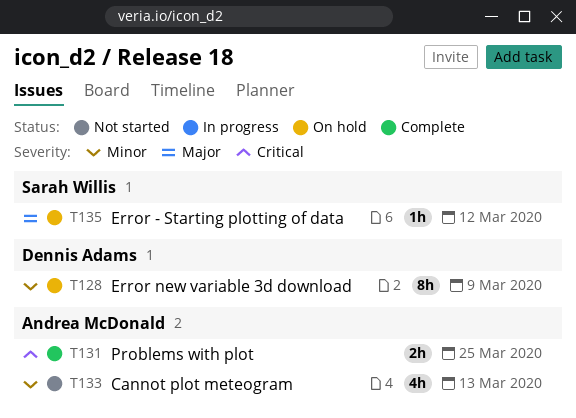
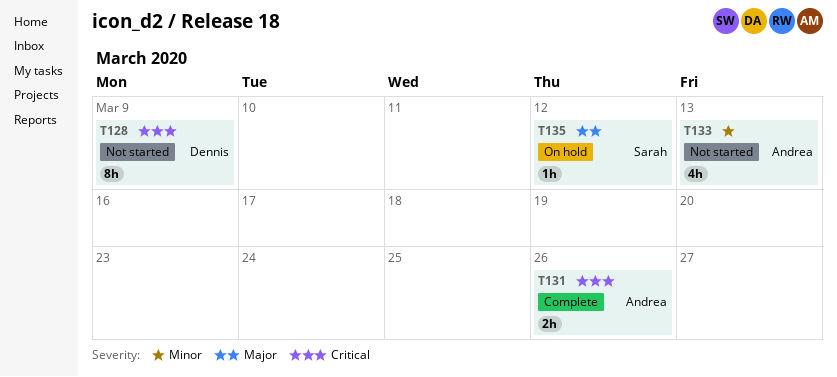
T128, status: On hold -> Not started
T128, priority: Minor -> Critical
T131, due: Mar 25 -> Mar 26

